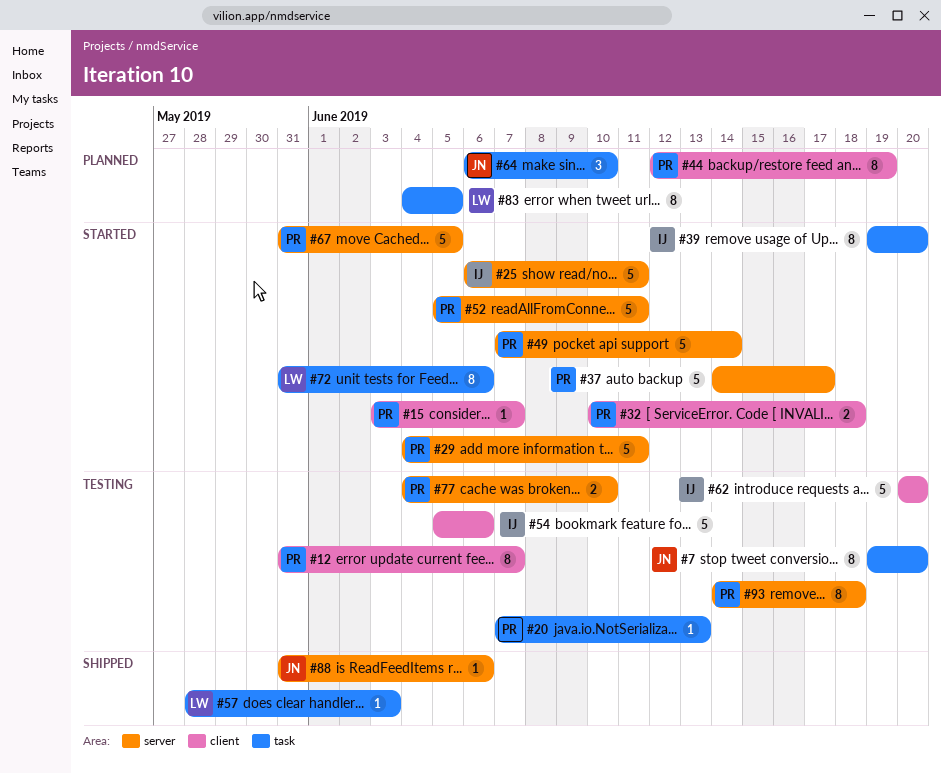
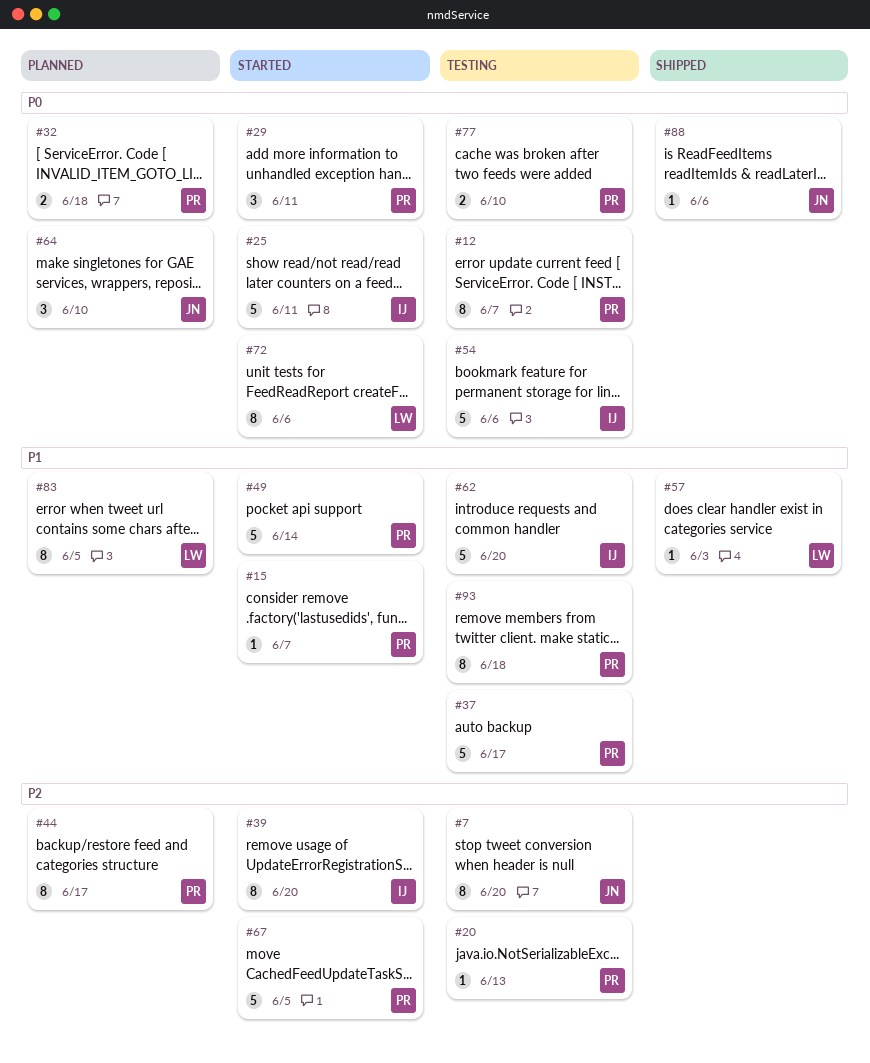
#29, estimate: 5 -> 3
#32, status: Started -> Planned
#37, status: Started -> Testing
#44, due: Jun 19 -> Jun 17
#52: present -> none

